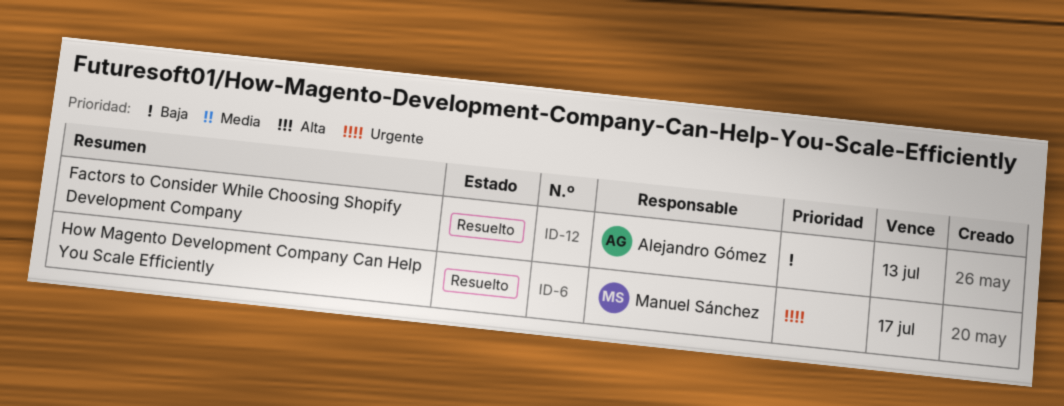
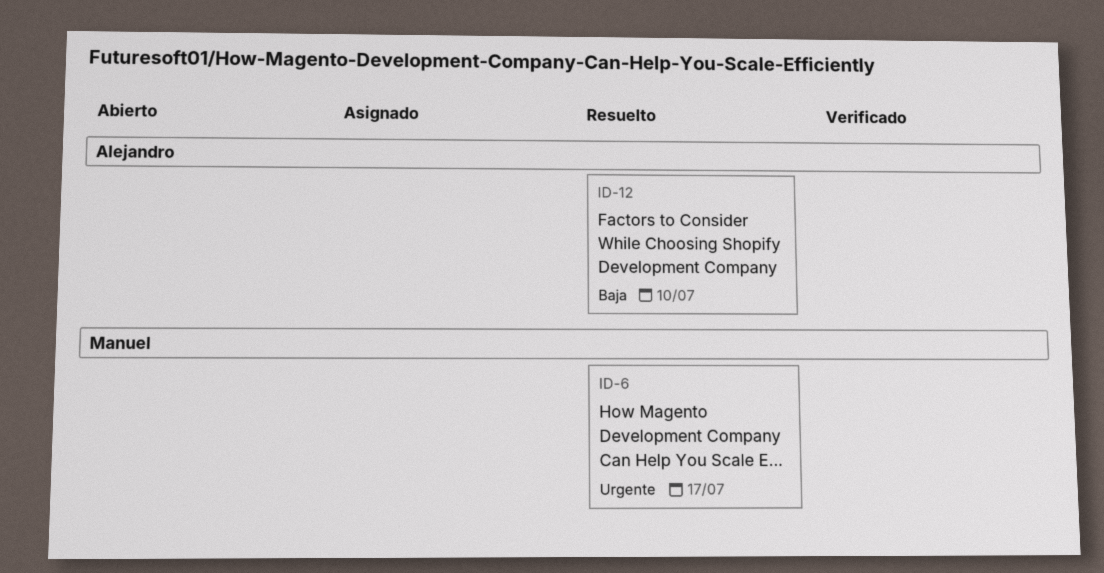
ID-12, due: Jul 13 -> Jul 10

